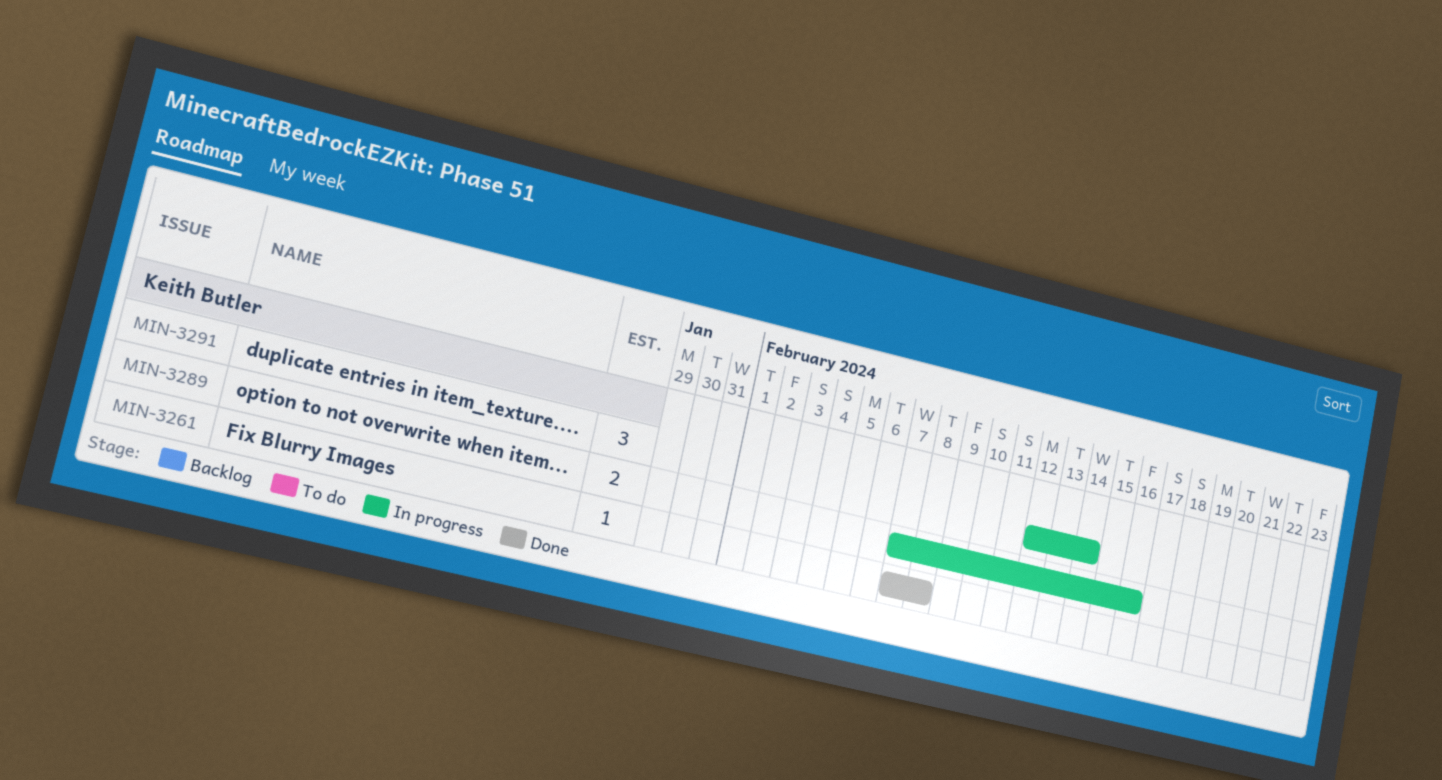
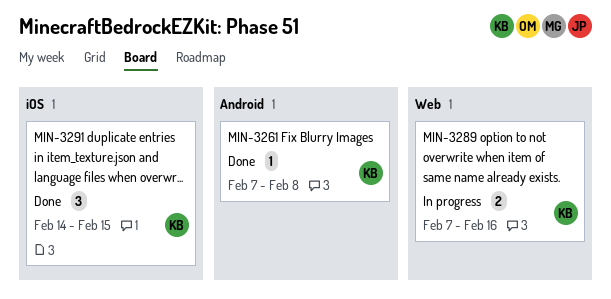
MIN-3291, status: In progress -> Done
MIN-3291, start: Feb 12 -> Feb 14
MIN-3291, due: Feb 14 -> Feb 15

